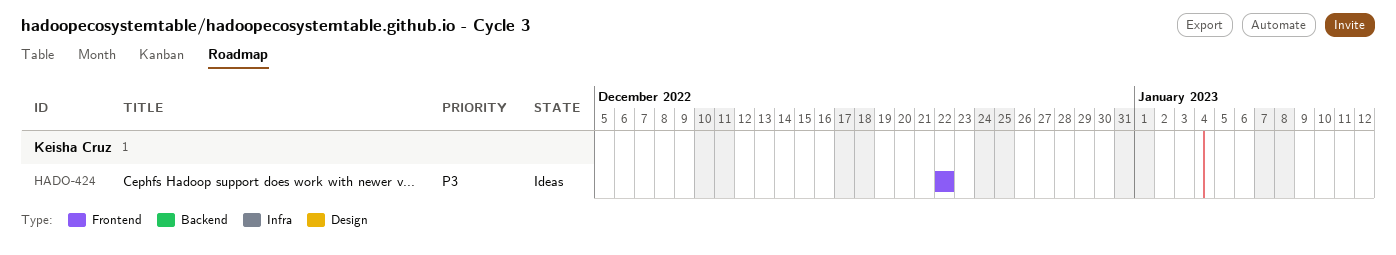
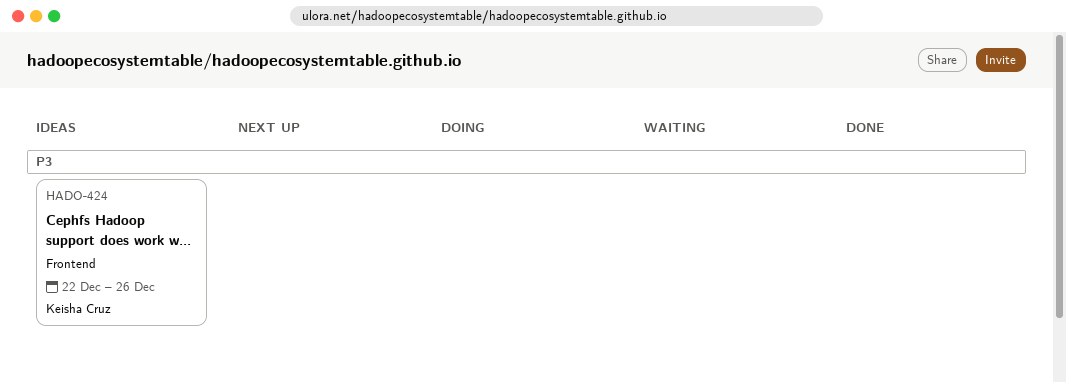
HADO-424, due: Dec 22 -> Dec 26

